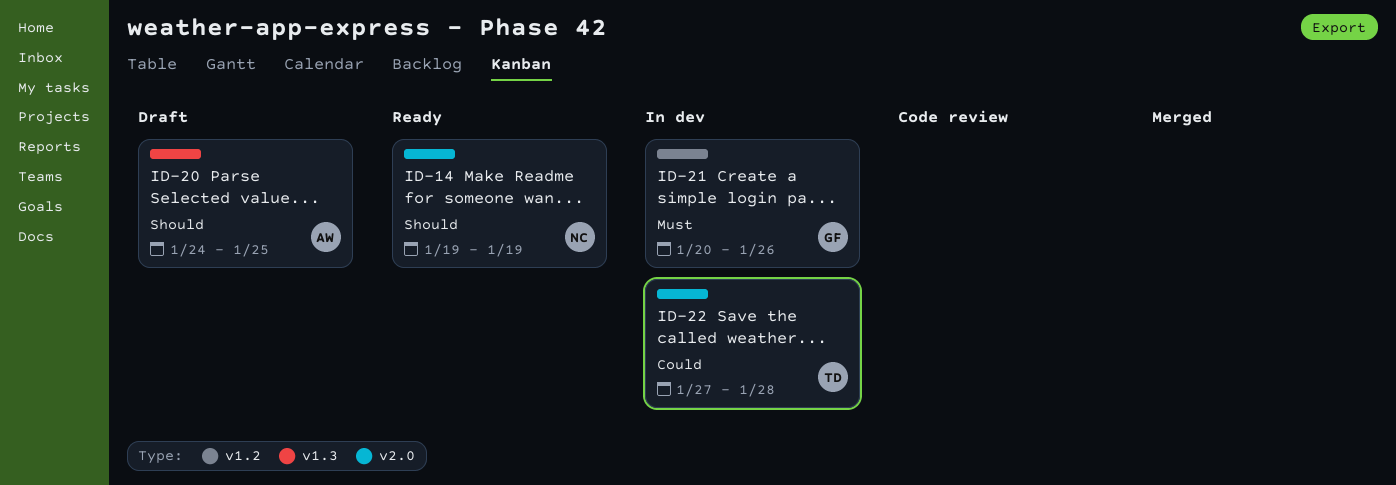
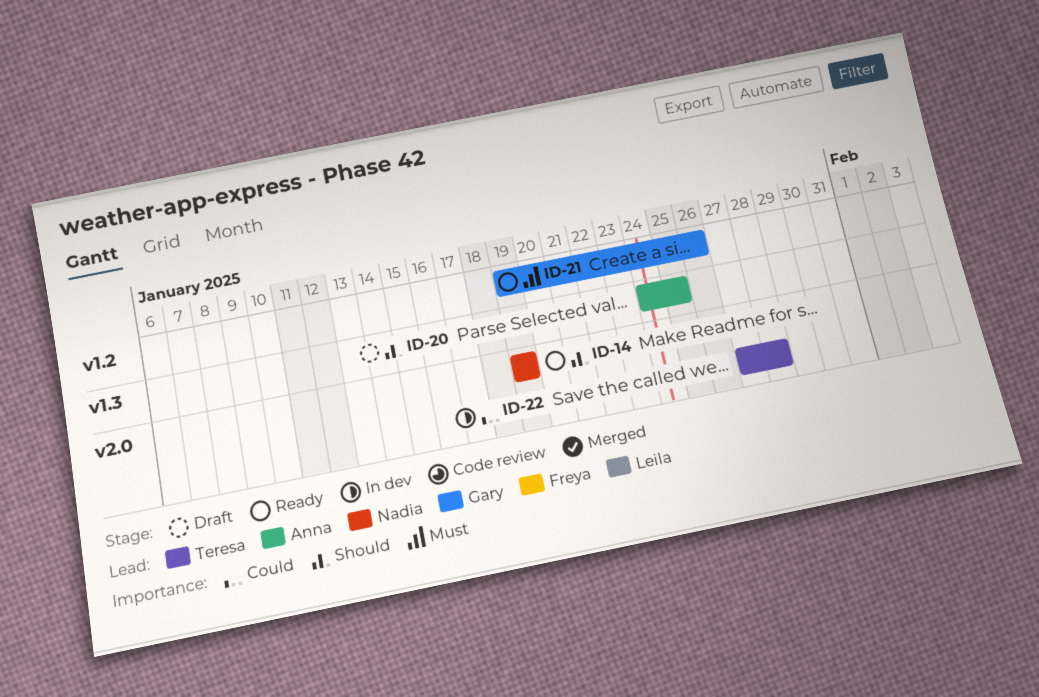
ID-21, status: In dev -> Ready
ID-21, start: Jan 20 -> Jan 19

